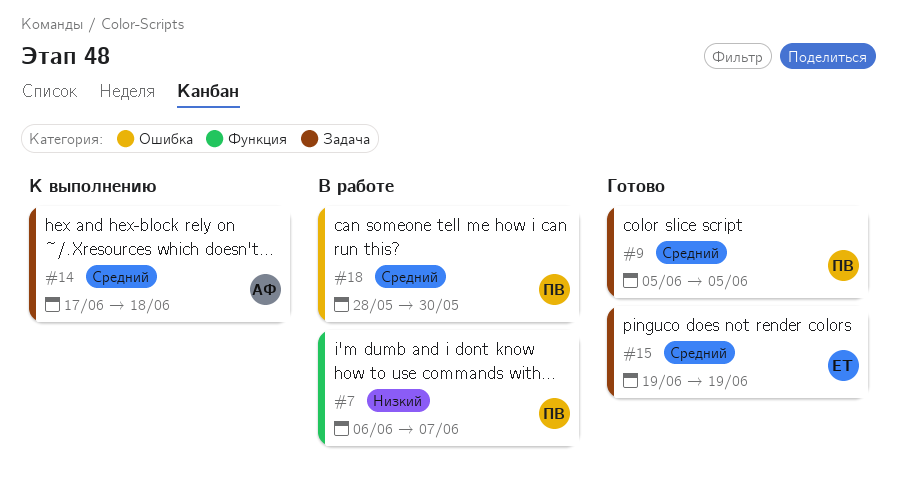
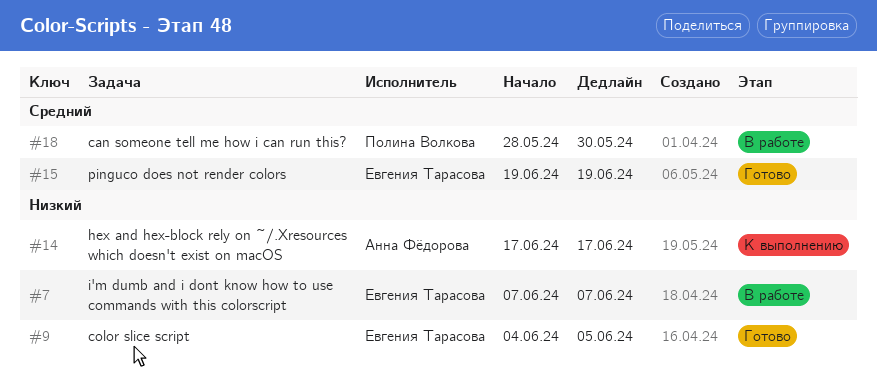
#7, owner: Полина Волкова -> Евгения Тарасова
#7, start: Jun 6 -> Jun 7
#9, owner: Полина Волкова -> Евгения Тарасова
#9, priority: Средний -> Низкий
#9, start: Jun 5 -> Jun 4
#14, priority: Средний -> Низкий
#14, due: Jun 18 -> Jun 17

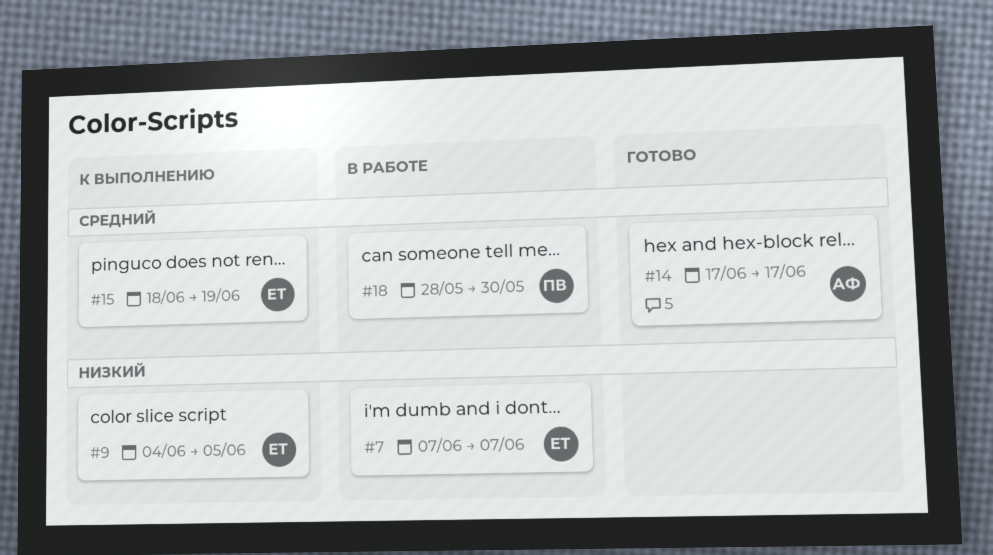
#9, status: Готово -> К выполнению
#14, status: К выполнению -> Готово
#14, priority: Низкий -> Средний
#15, status: Готово -> К выполнению
#15, start: Jun 19 -> Jun 18

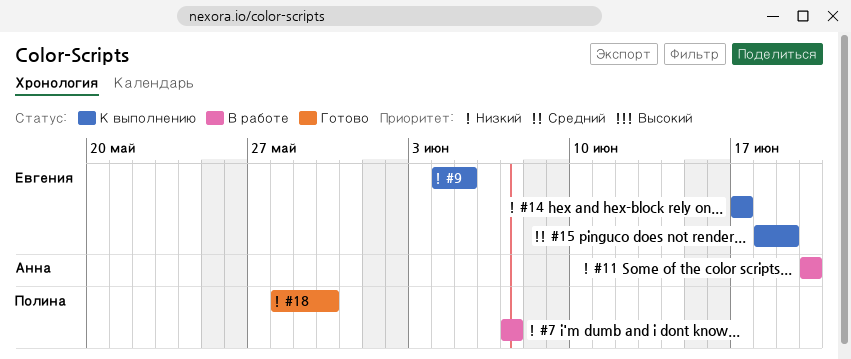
#7, owner: Евгения -> Полина
#11: none -> present
#14, status: Готово -> К выполнению
#14, owner: Анна -> Евгения
#14, priority: Средний -> Низкий
#18, status: В работе -> Готово
#18, priority: Средний -> Низкий

